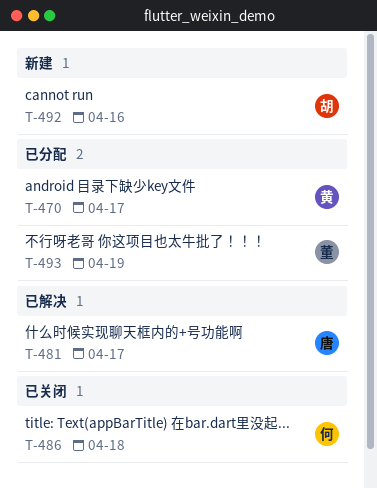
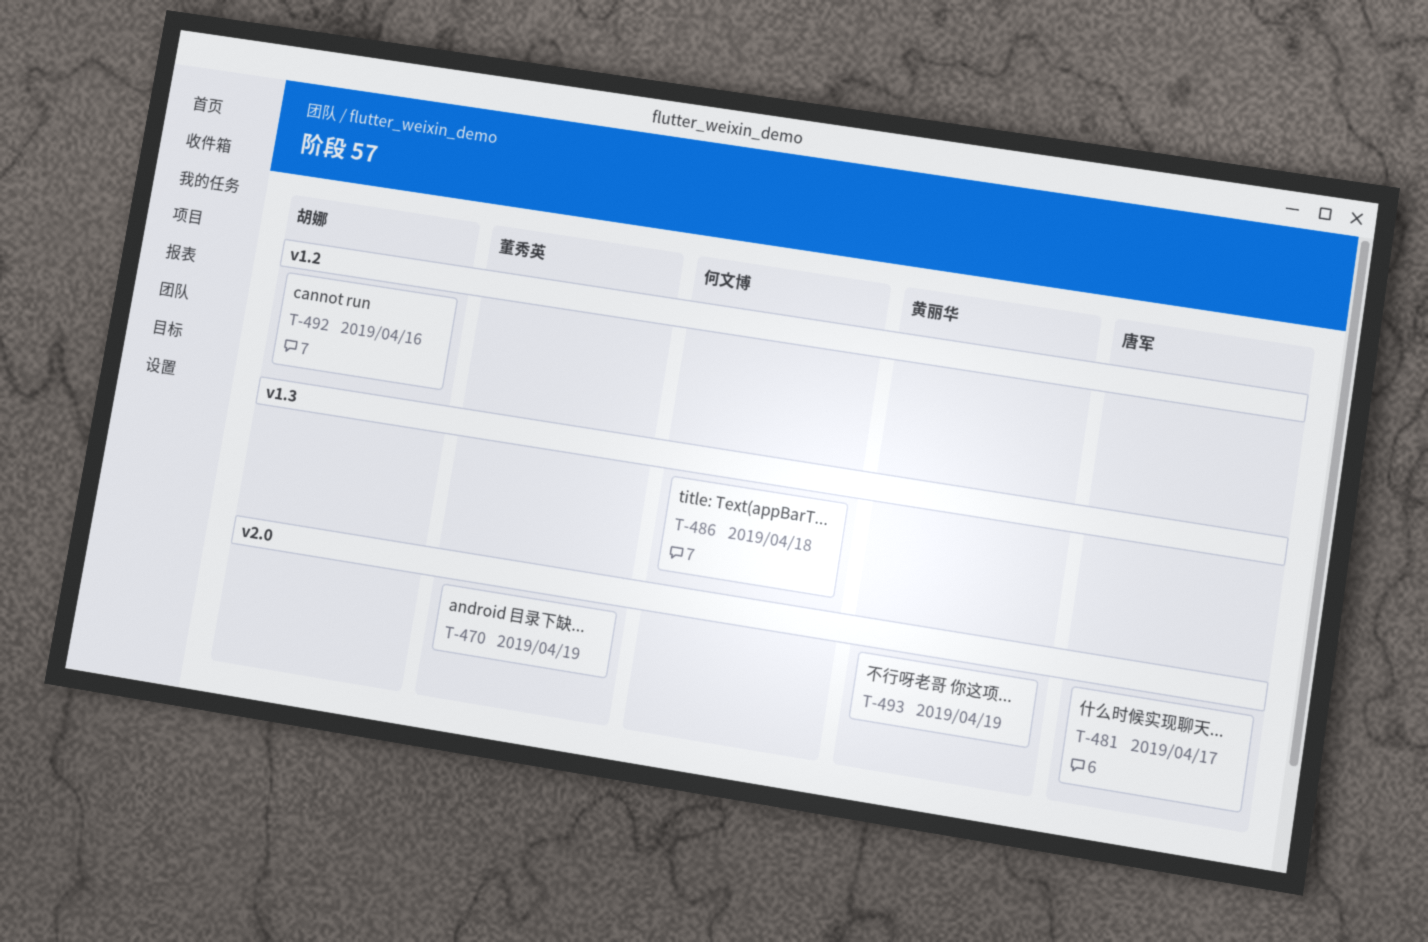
T-470, owner: 黄丽华 -> 董秀英
T-470, due: Apr 17 -> Apr 19
T-493, owner: 董秀英 -> 黄丽华

